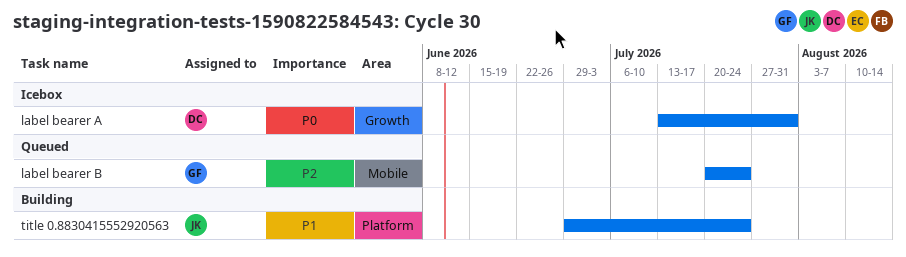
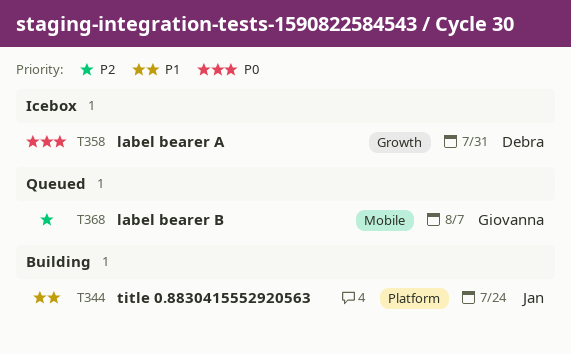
label bearer B, due: Jul 24 -> Aug 7

